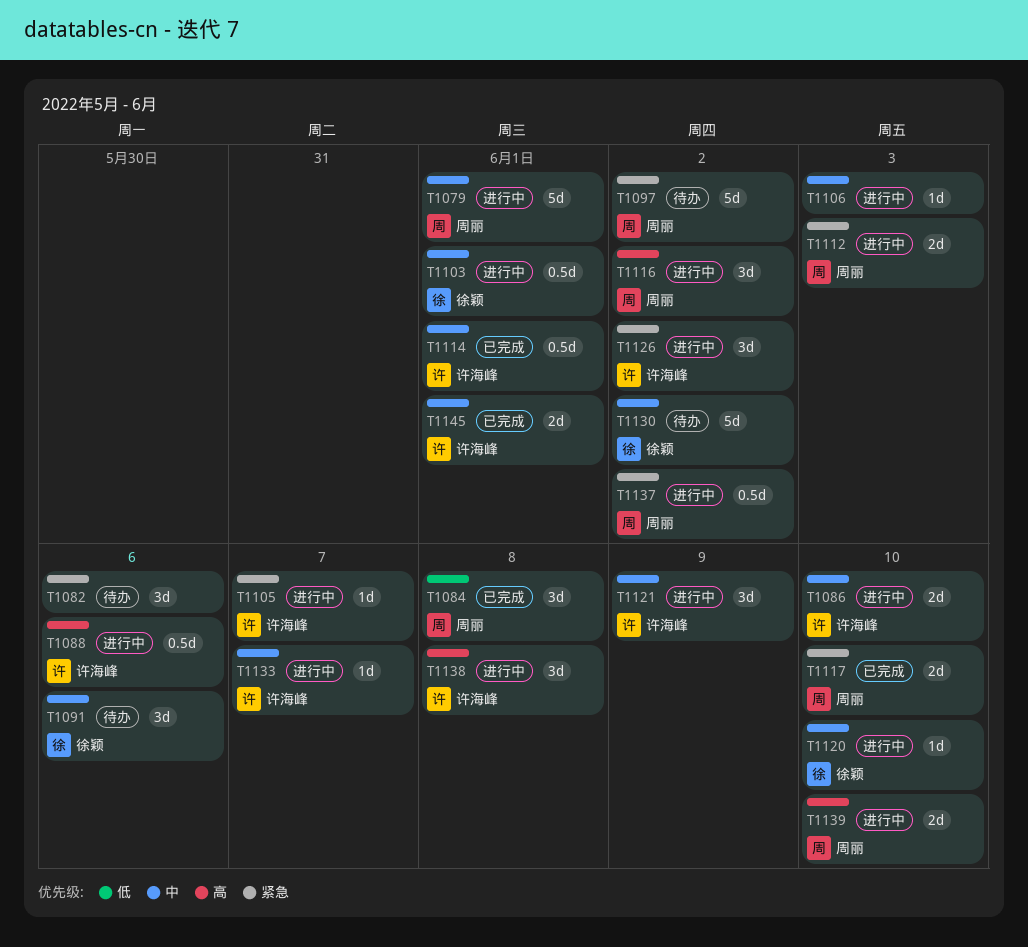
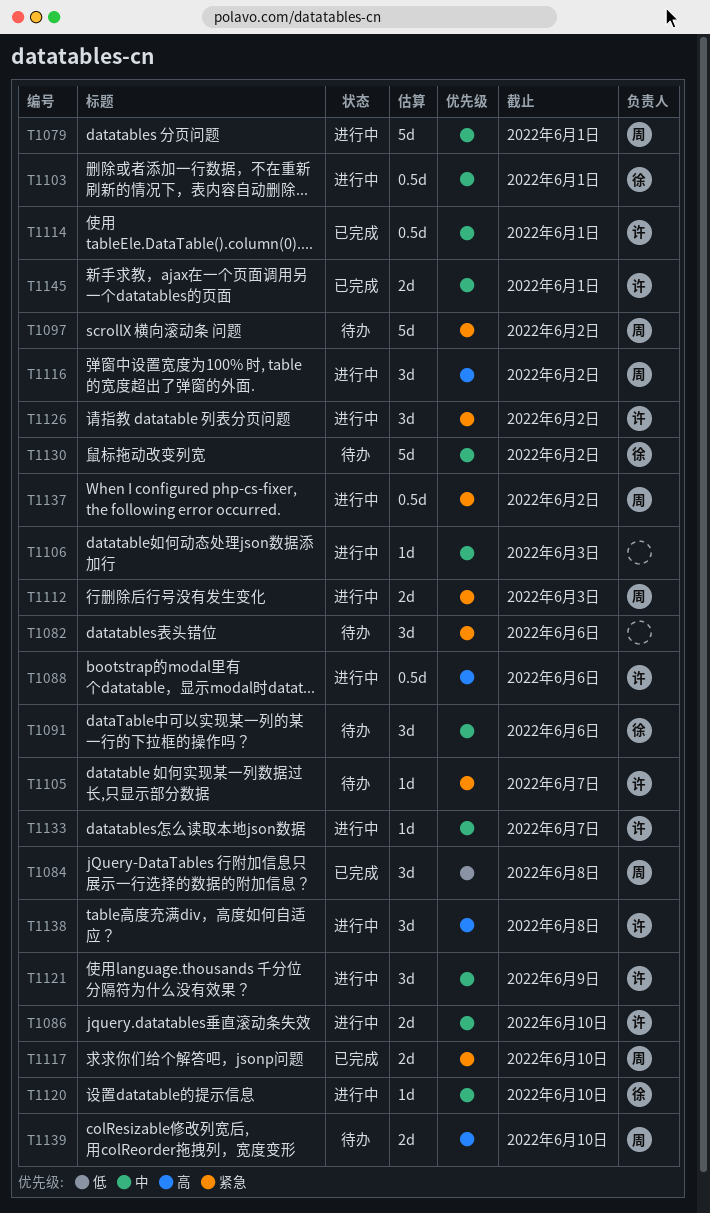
T1105, status: 进行中 -> 待办
T1139, status: 进行中 -> 待办

